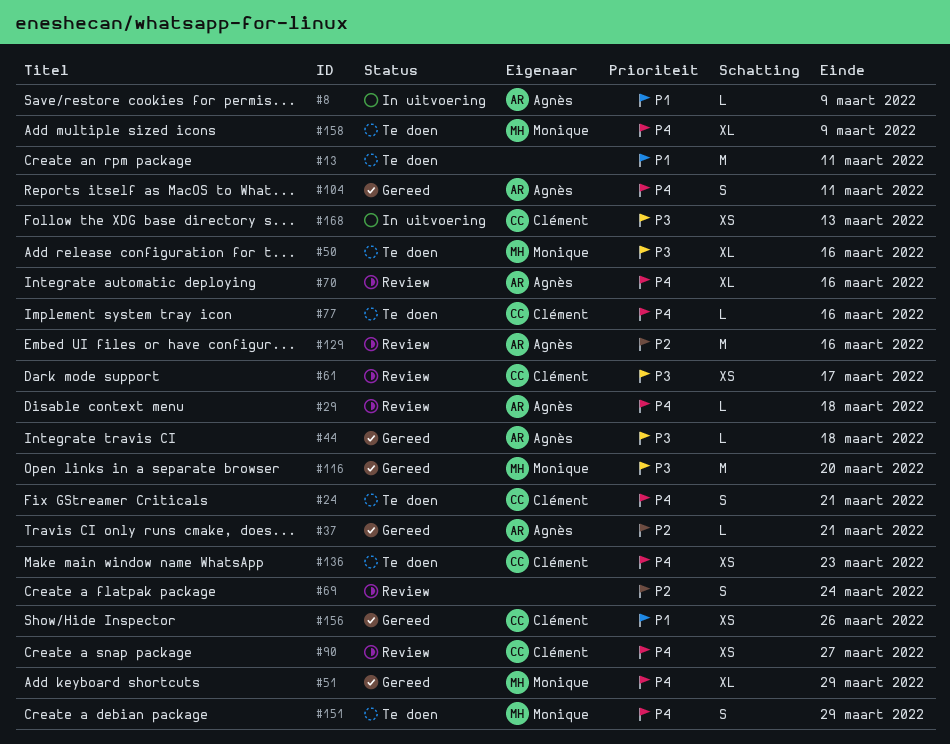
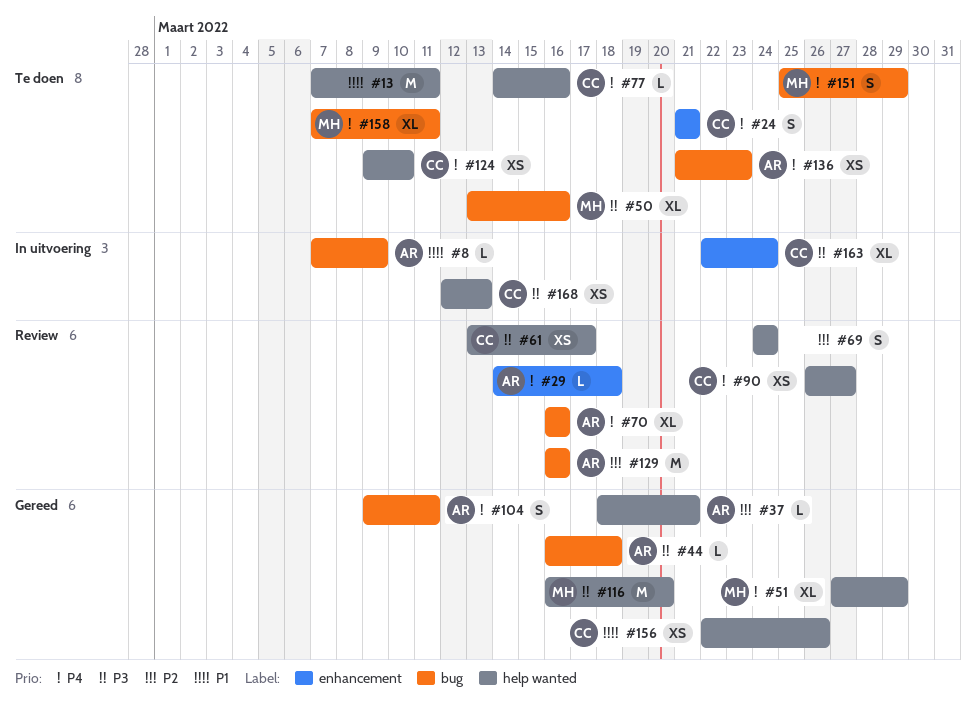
#124: none -> present
#136, owner: Clément -> Agnès
#158, due: Mar 9 -> Mar 11
#163: none -> present

